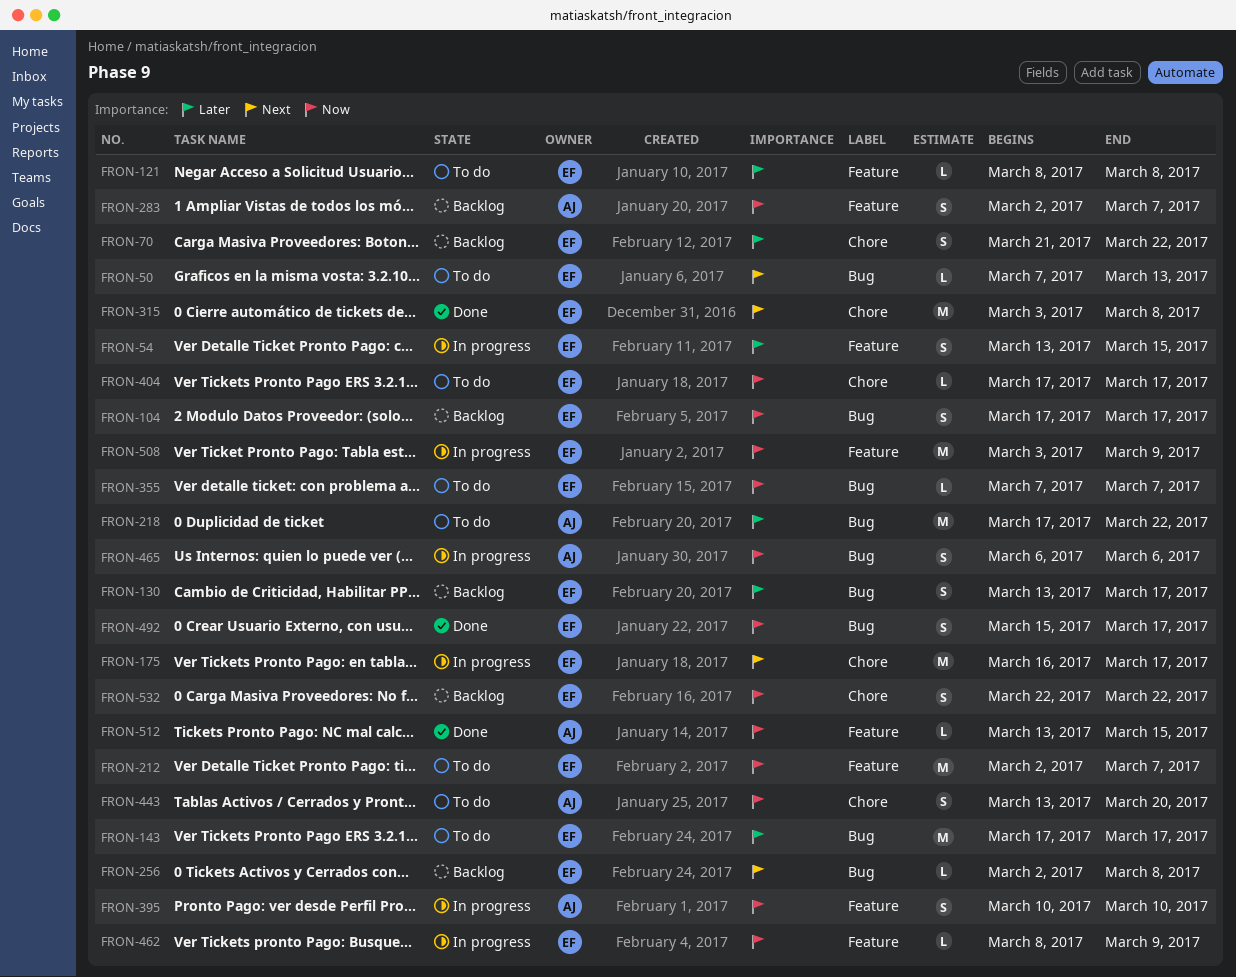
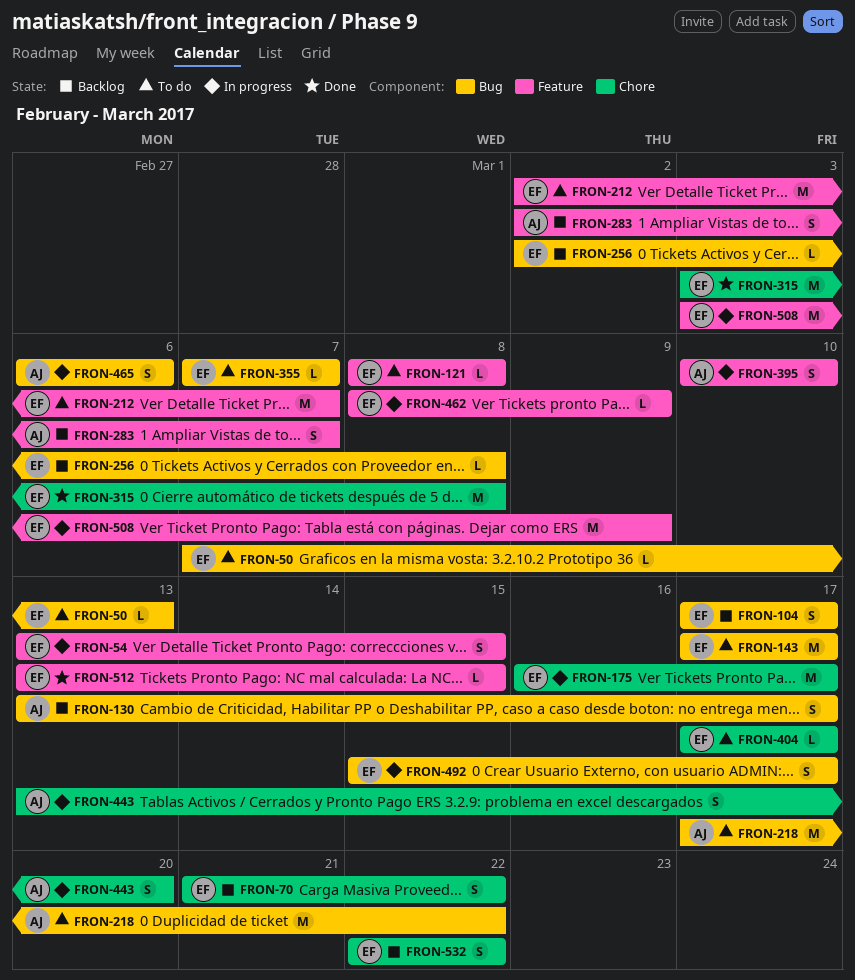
FRON-130, owner: EF -> AJ
FRON-443, status: To do -> In progress
FRON-492, status: Done -> In progress
FRON-512, owner: AJ -> EF

